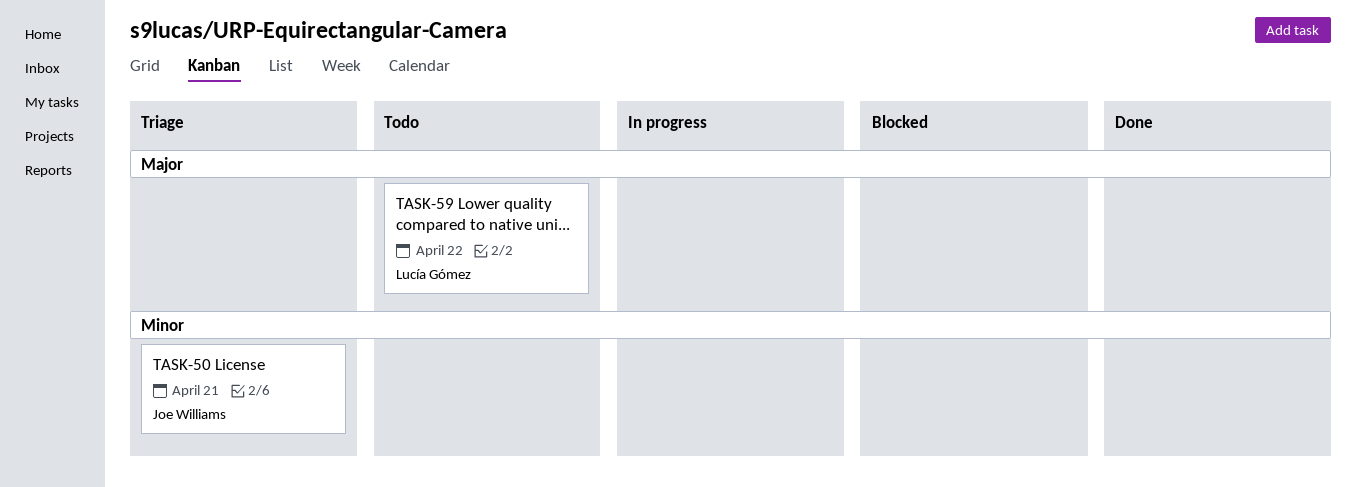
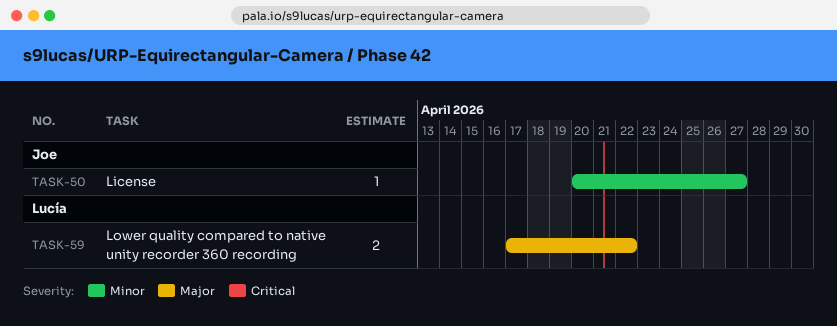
TASK-50, due: Apr 21 -> Apr 27

